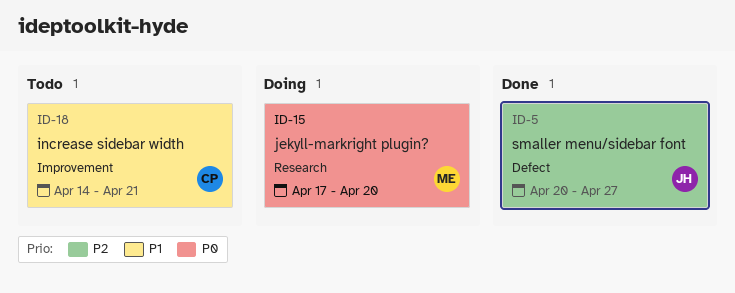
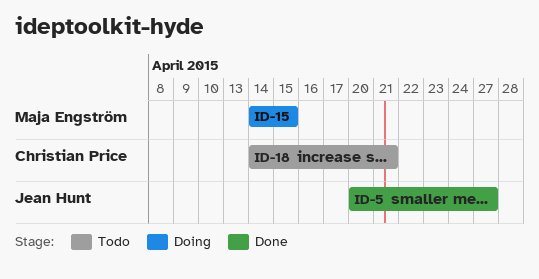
ID-15, start: Apr 17 -> Apr 14
ID-15, due: Apr 20 -> Apr 15

